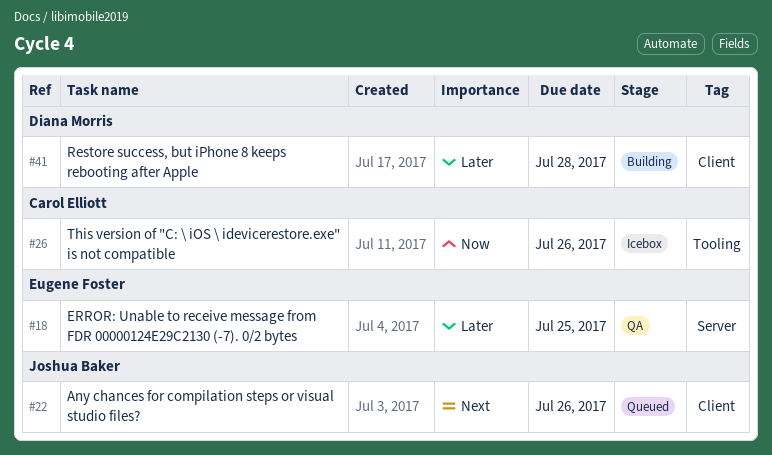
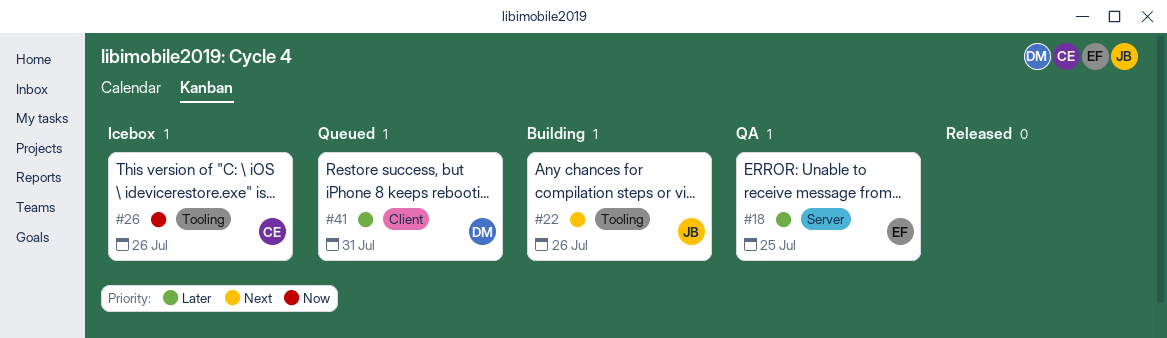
#22, status: Queued -> Building
#22, label: Client -> Tooling
#41, status: Building -> Queued
#41, due: Jul 28 -> Jul 31

